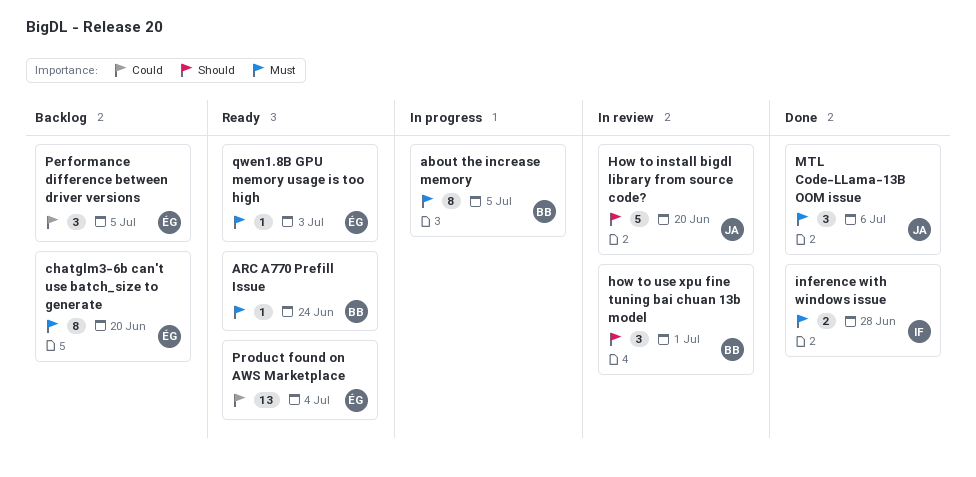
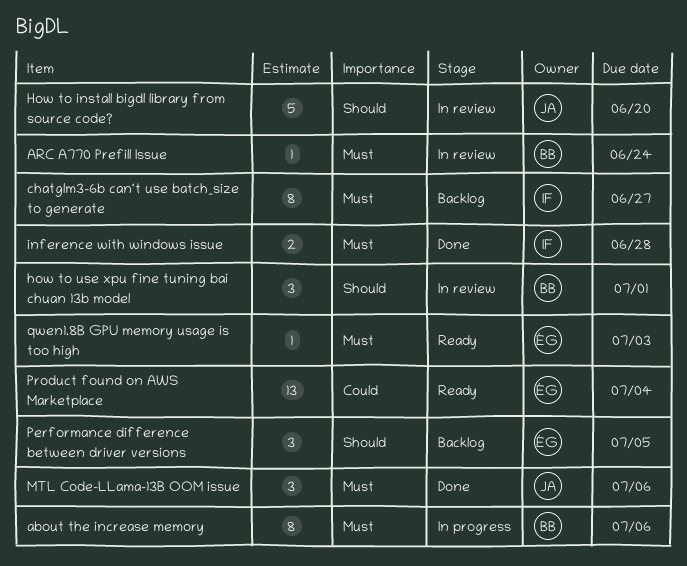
about the increase memory, due: Jul 5 -> Jul 6
ARC A770 Prefill Issue, status: Ready -> In review
chatglm3-6b can't use batch_size to generate, owner: ÉG -> IF
chatglm3-6b can't use batch_size to generate, due: Jun 20 -> Jun 27
Performance difference between driver versions, priority: Could -> Should

